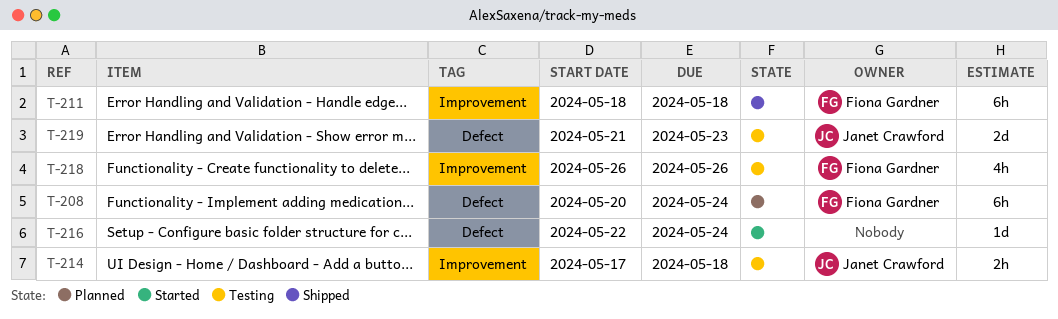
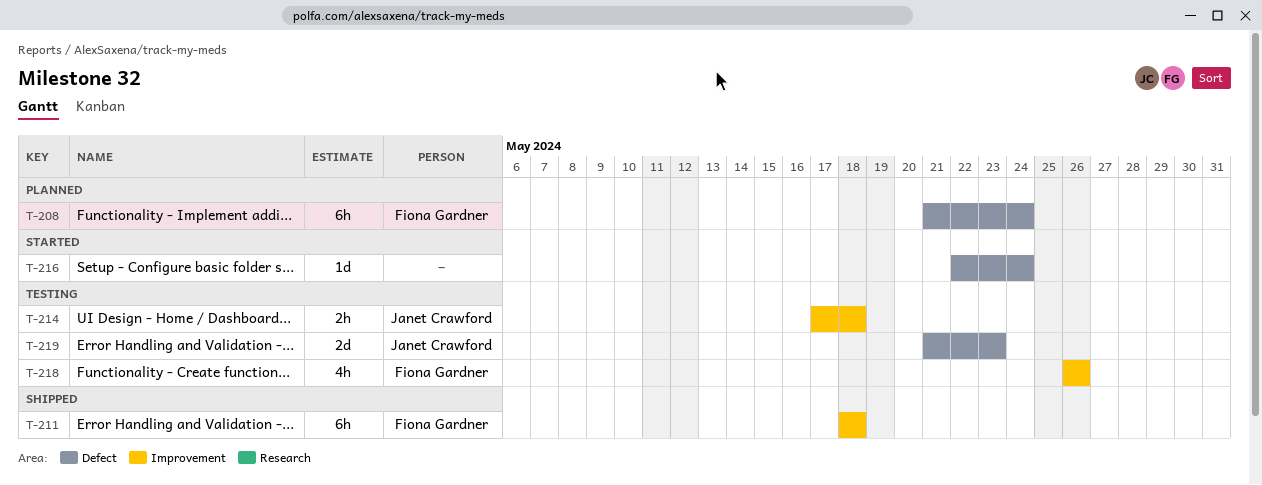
T-208, start: May 20 -> May 21

